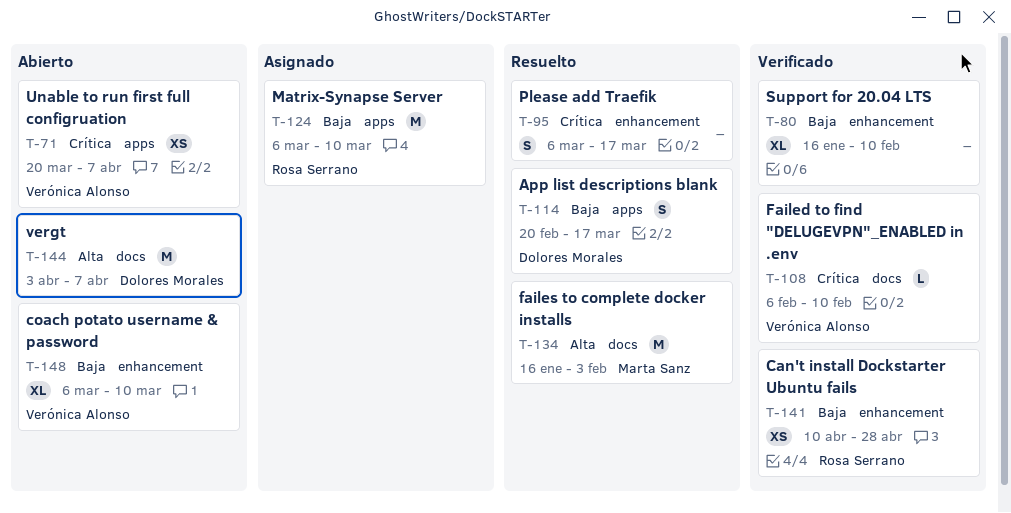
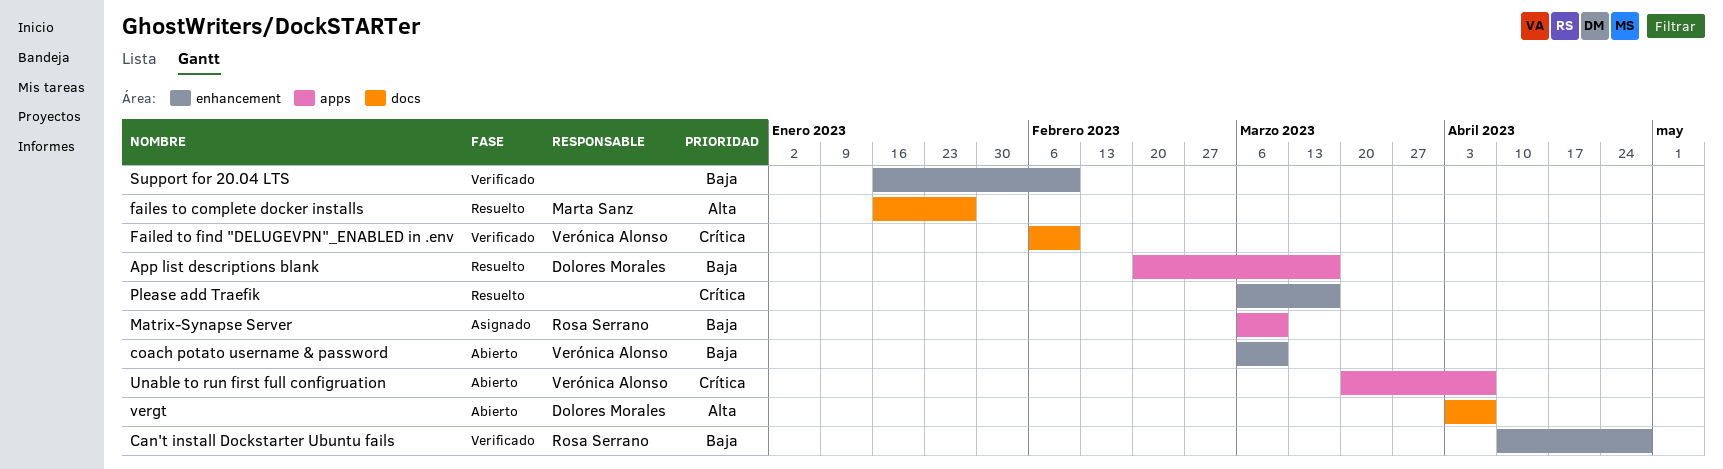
failes to complete docker installs, due: Feb 3 -> Jan 27

